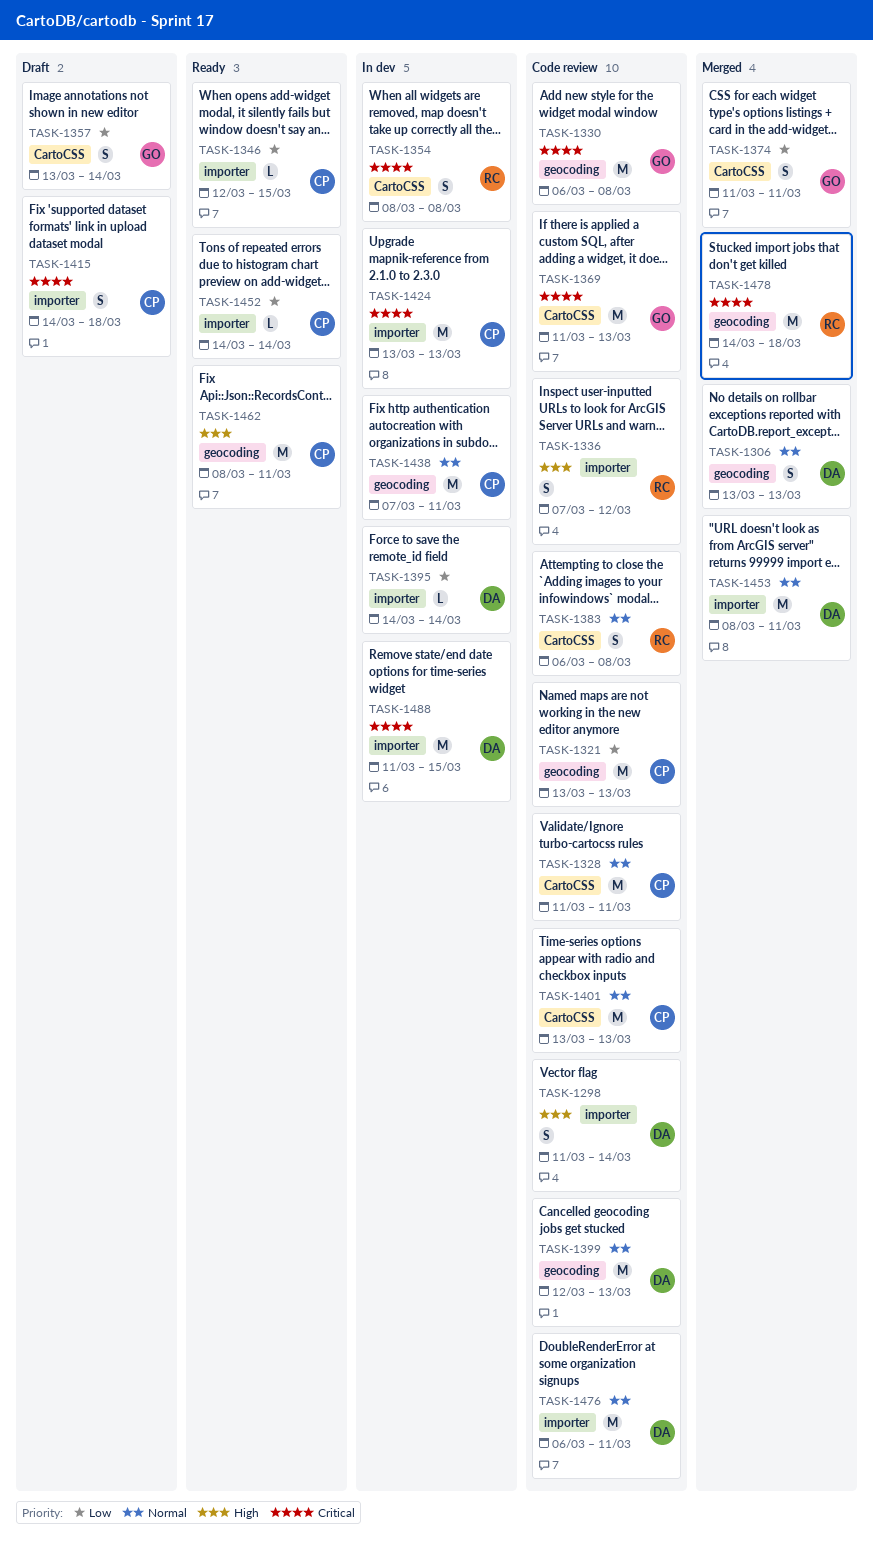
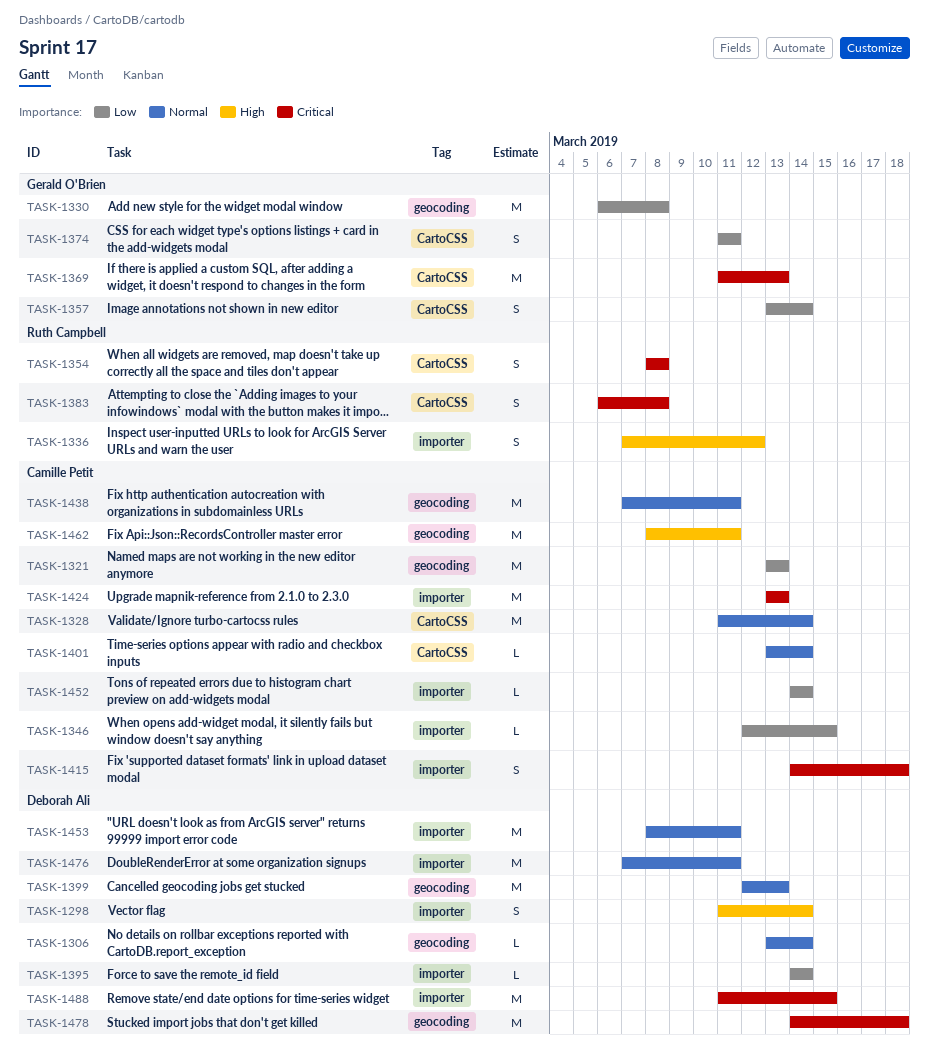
TASK-1306, estimate: S -> L
TASK-1306, due: Mar 13 -> Mar 14
TASK-1328, due: Mar 11 -> Mar 14
TASK-1330, priority: Critical -> Low
TASK-1383, priority: Normal -> Critical
TASK-1401, estimate: M -> L
TASK-1401, due: Mar 13 -> Mar 14
TASK-1476, start: Mar 6 -> Mar 7
TASK-1478, owner: Ruth Campbell -> Deborah Ali

